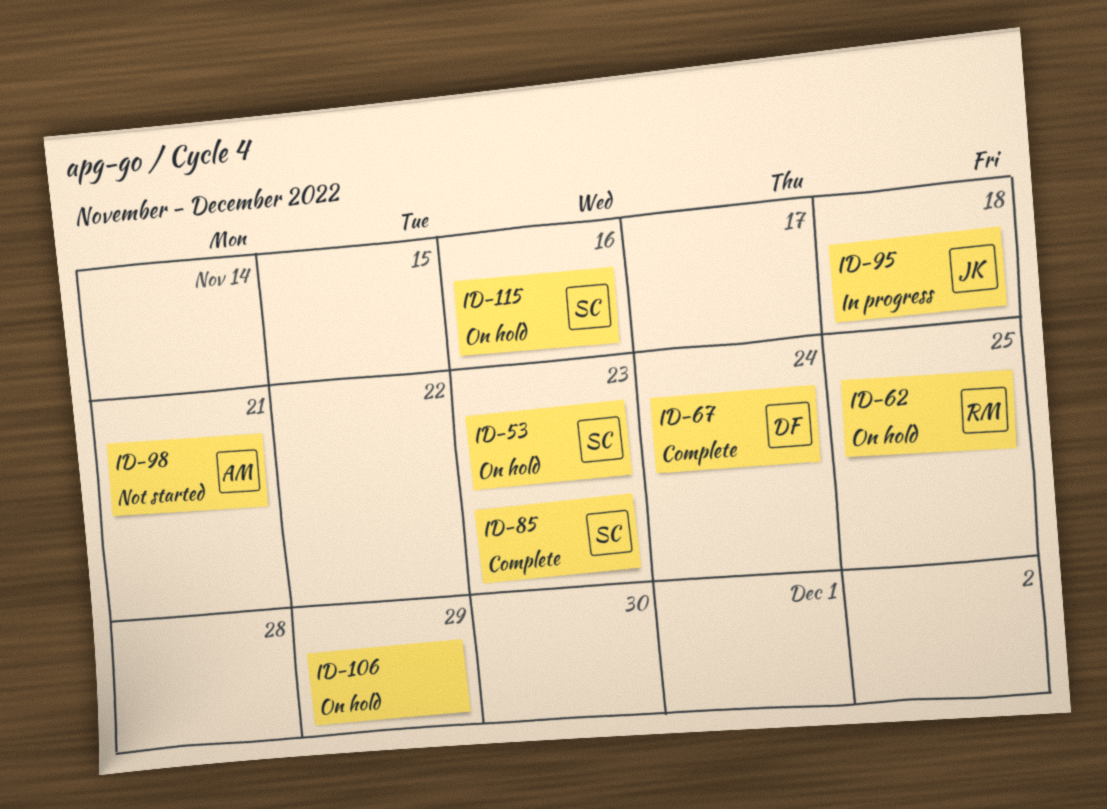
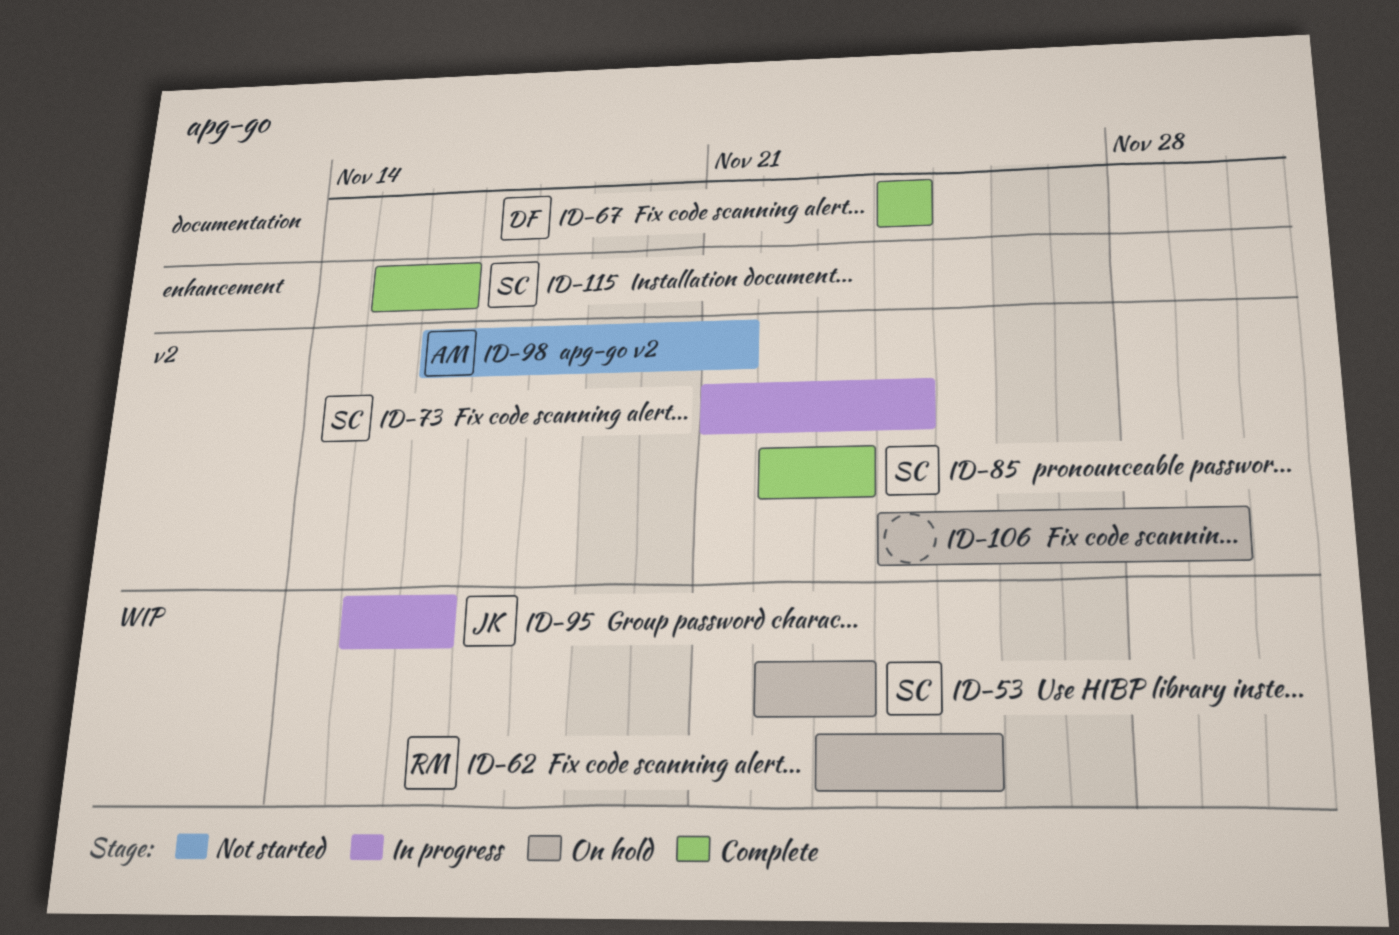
ID-73: none -> present
ID-95, due: Nov 18 -> Nov 16
ID-115, status: On hold -> Complete

